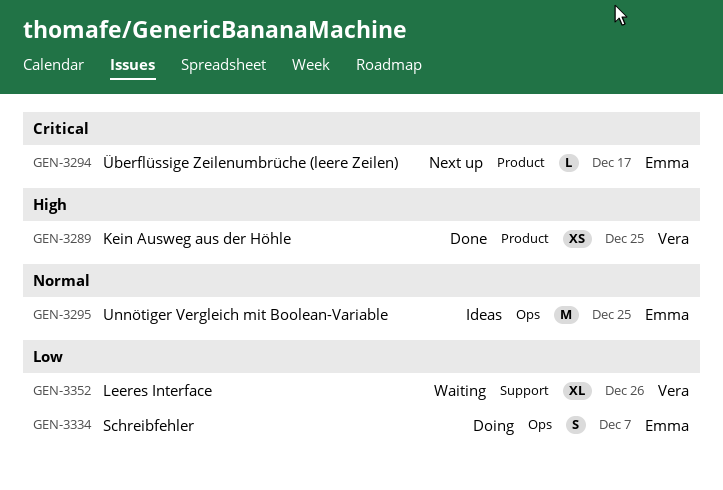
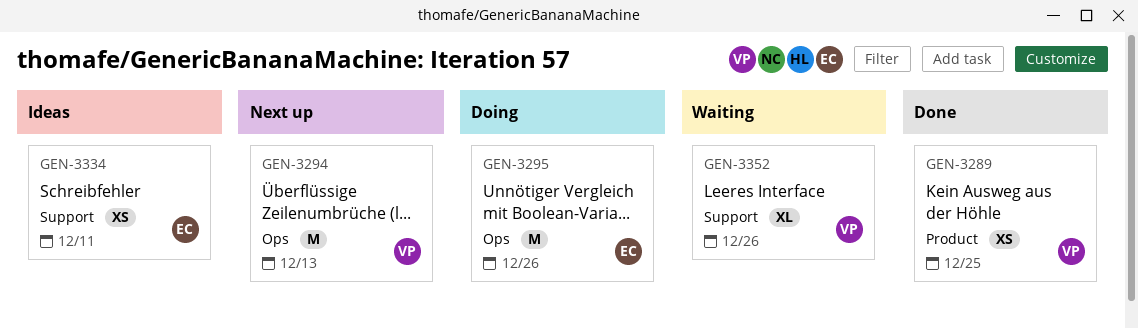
GEN-3294, owner: Emma -> Vera
GEN-3294, label: Product -> Ops
GEN-3294, estimate: L -> M
GEN-3294, due: Dec 17 -> Dec 13
GEN-3295, status: Ideas -> Doing
GEN-3295, due: Dec 25 -> Dec 26
GEN-3334, status: Doing -> Ideas
GEN-3334, label: Ops -> Support
GEN-3334, estimate: S -> XS
GEN-3334, due: Dec 7 -> Dec 11

